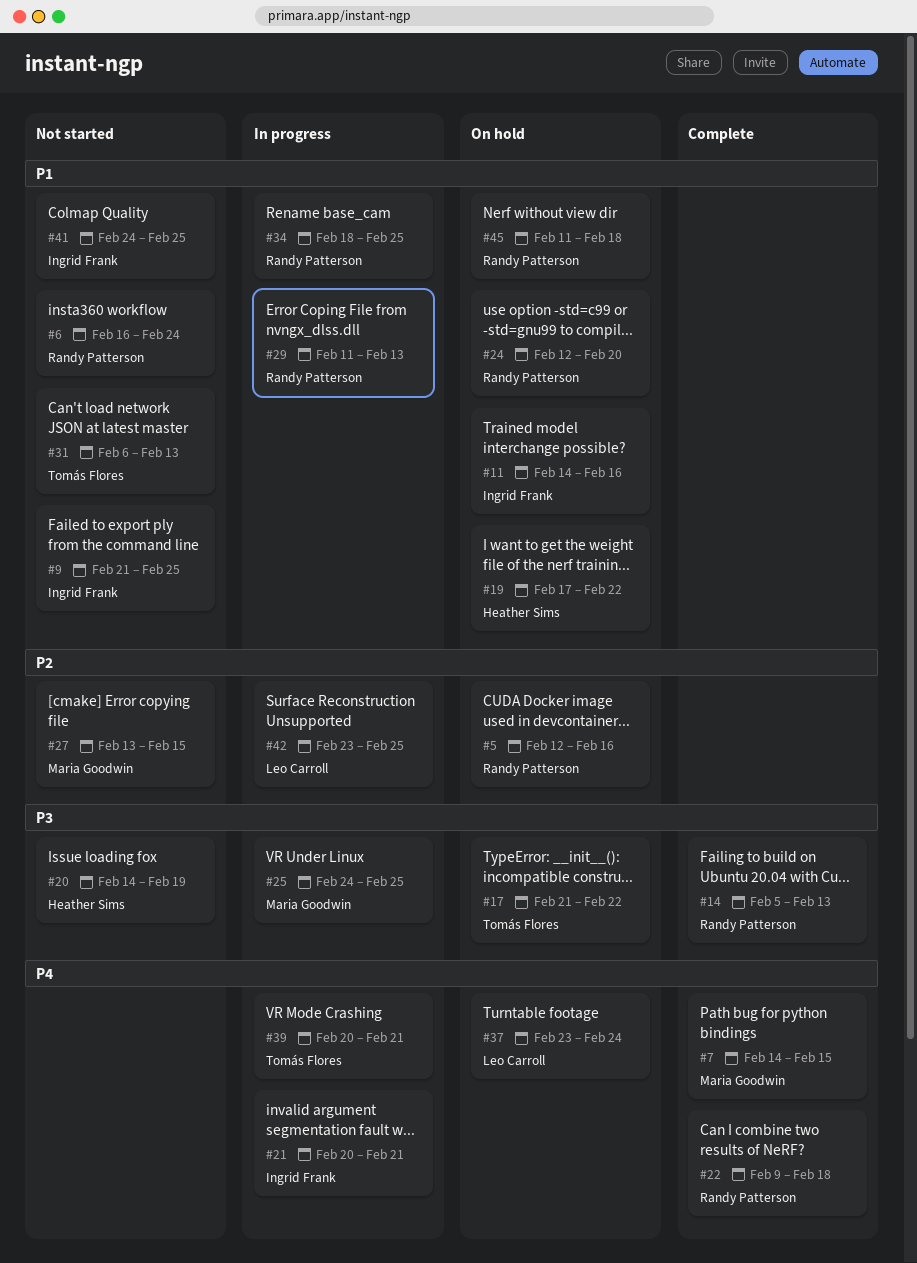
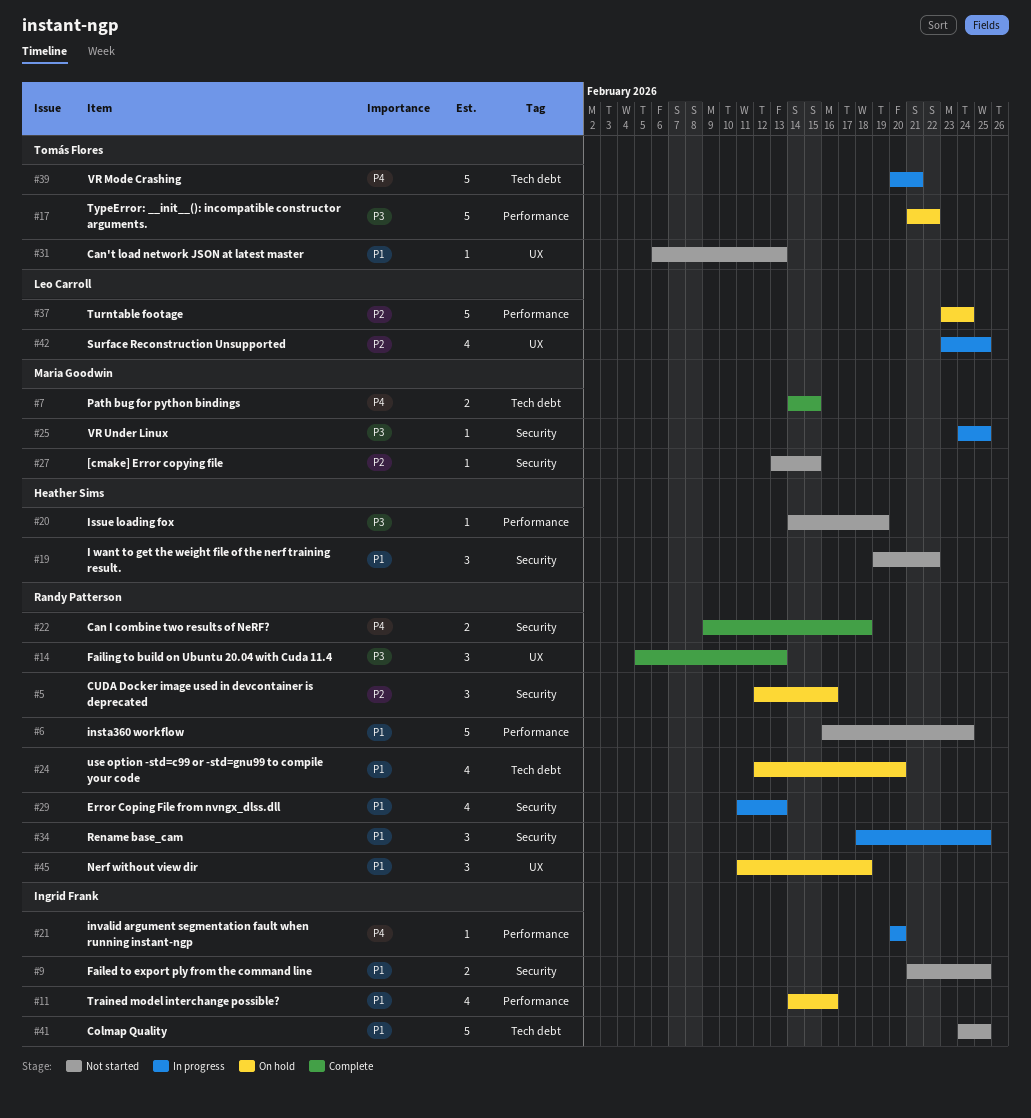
#19, status: On hold -> Not started
#19, start: Feb 17 -> Feb 19
#21, due: Feb 21 -> Feb 20
#37, priority: P4 -> P2

